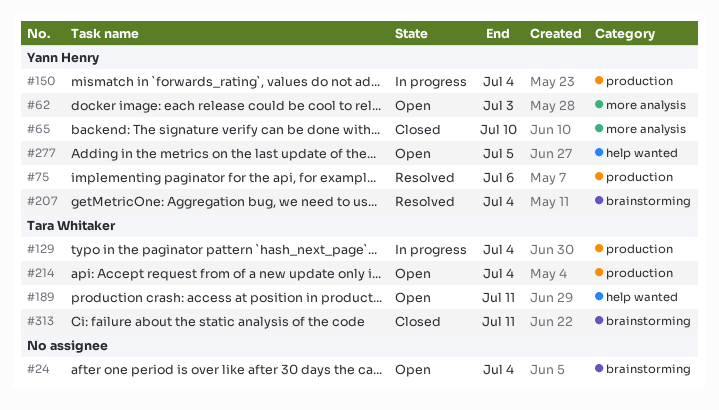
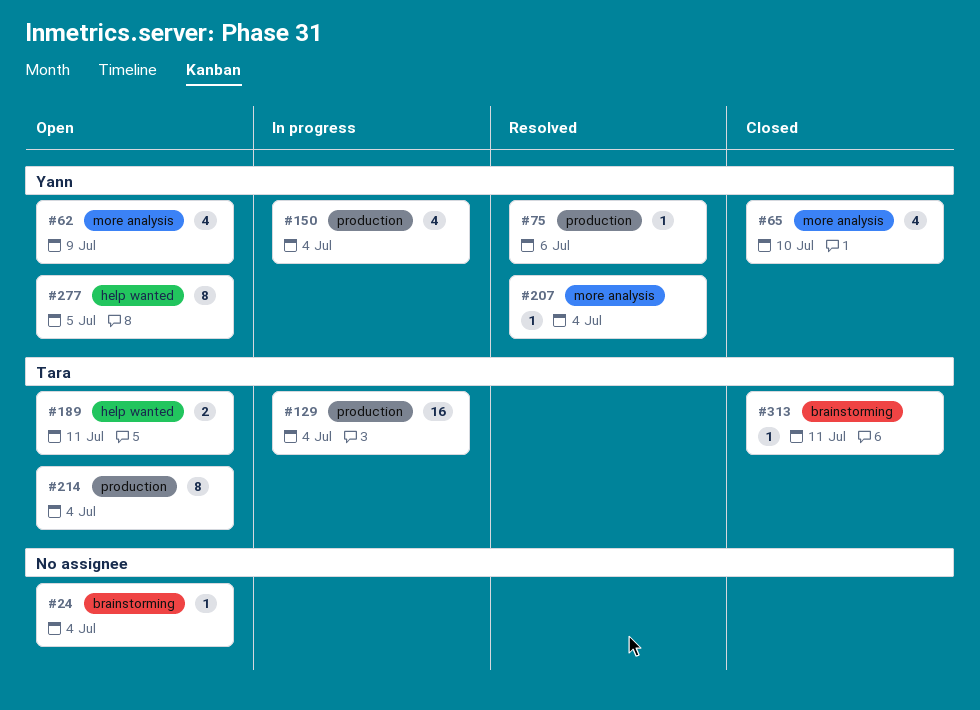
#62, due: Jul 3 -> Jul 9
#207, label: brainstorming -> more analysis

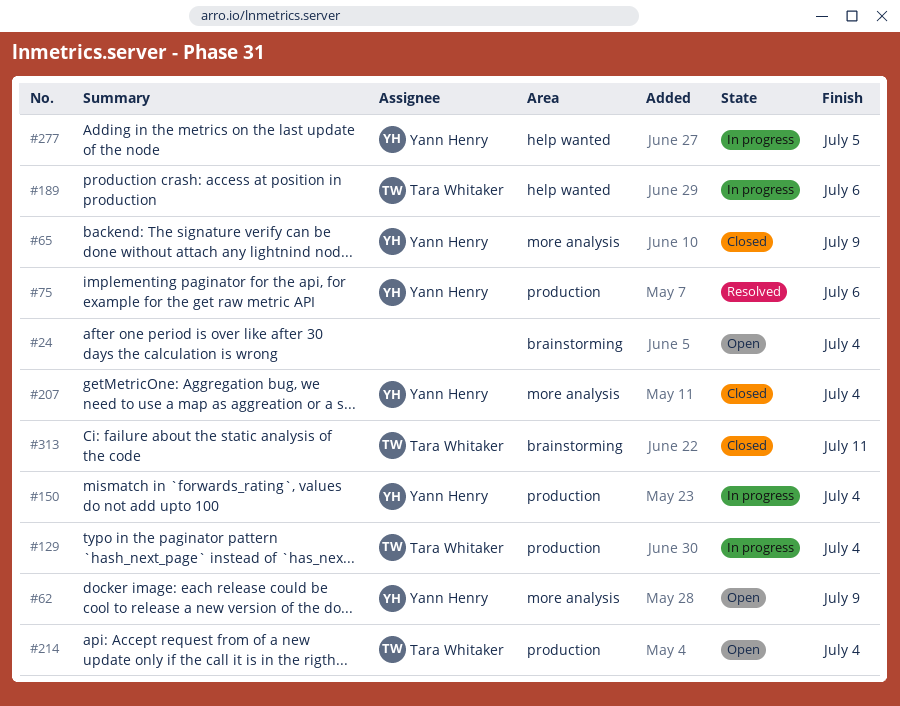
#65, due: Jul 10 -> Jul 9
#189, status: Open -> In progress
#189, due: Jul 11 -> Jul 6
#207, status: Resolved -> Closed
#277, status: Open -> In progress

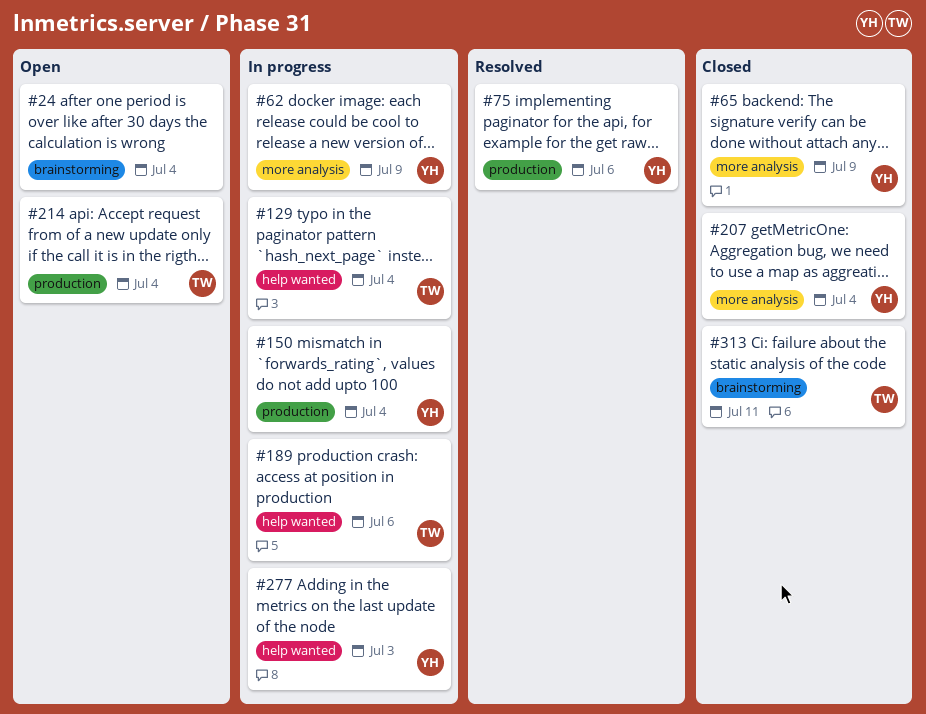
#62, status: Open -> In progress
#129, label: production -> help wanted
#277, due: Jul 5 -> Jul 3

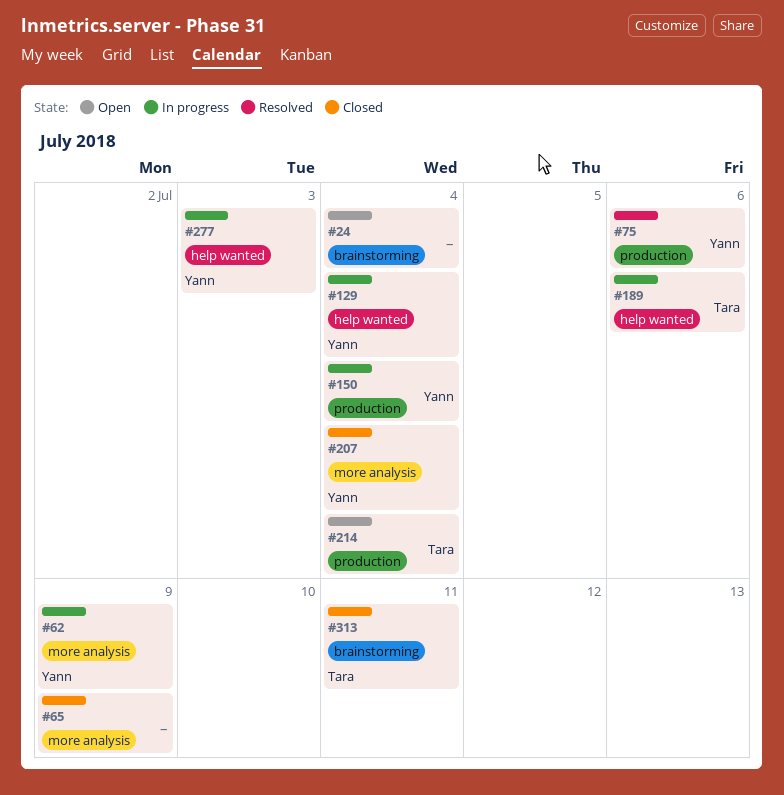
#65, owner: Yann -> none
#129, owner: Tara -> Yann

